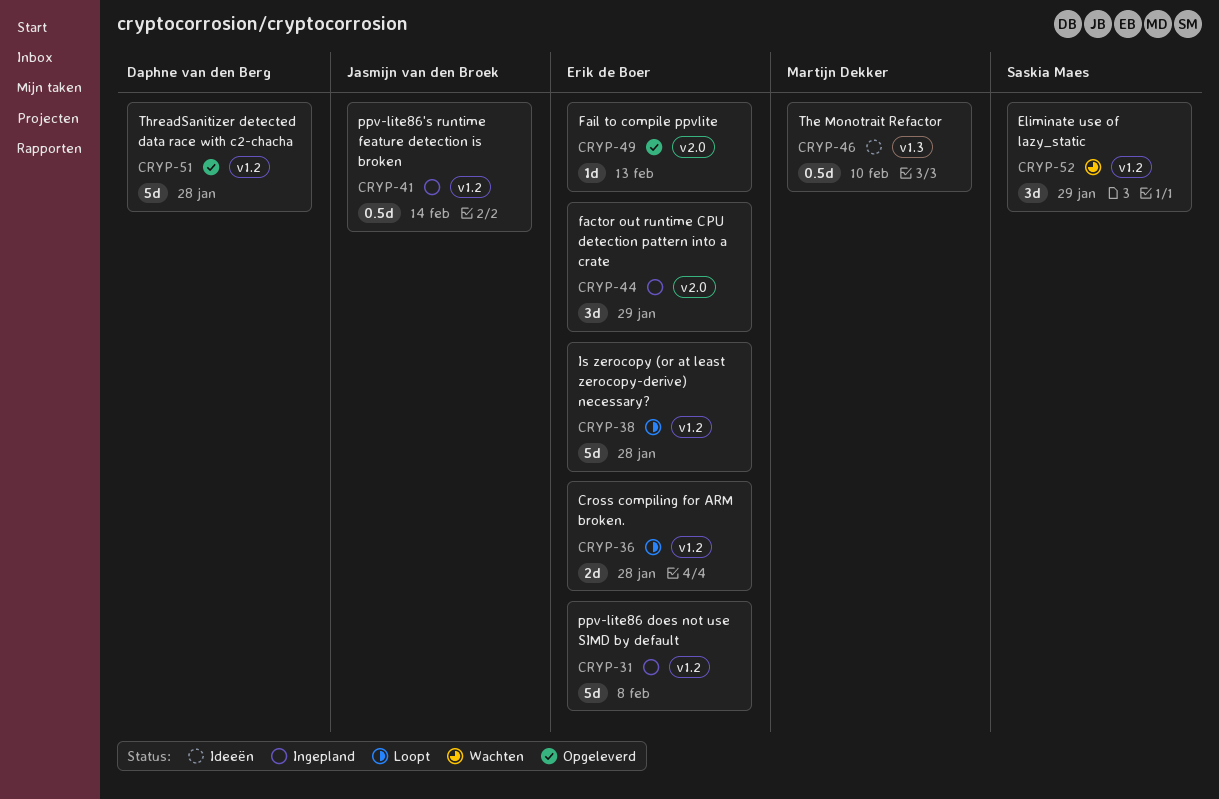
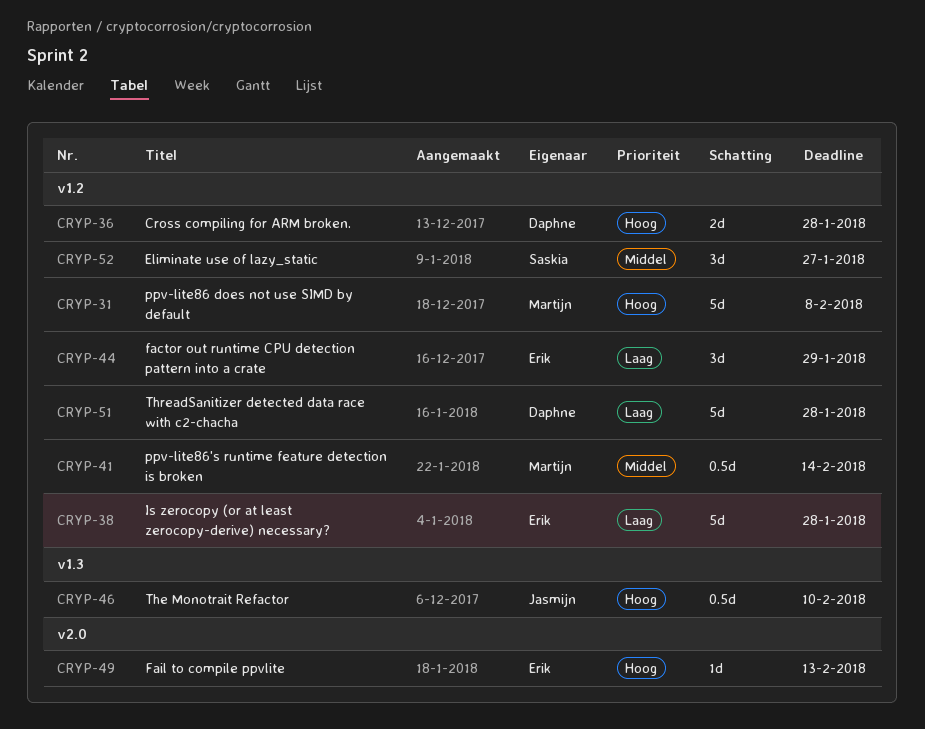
CRYP-31, owner: Erik de Boer -> Martijn Dekker
CRYP-36, owner: Erik de Boer -> Daphne van den Berg
CRYP-41, owner: Jasmijn van den Broek -> Martijn Dekker
CRYP-44, label: v2.0 -> v1.2
CRYP-46, owner: Martijn Dekker -> Jasmijn van den Broek
CRYP-52, due: Jan 29 -> Jan 27

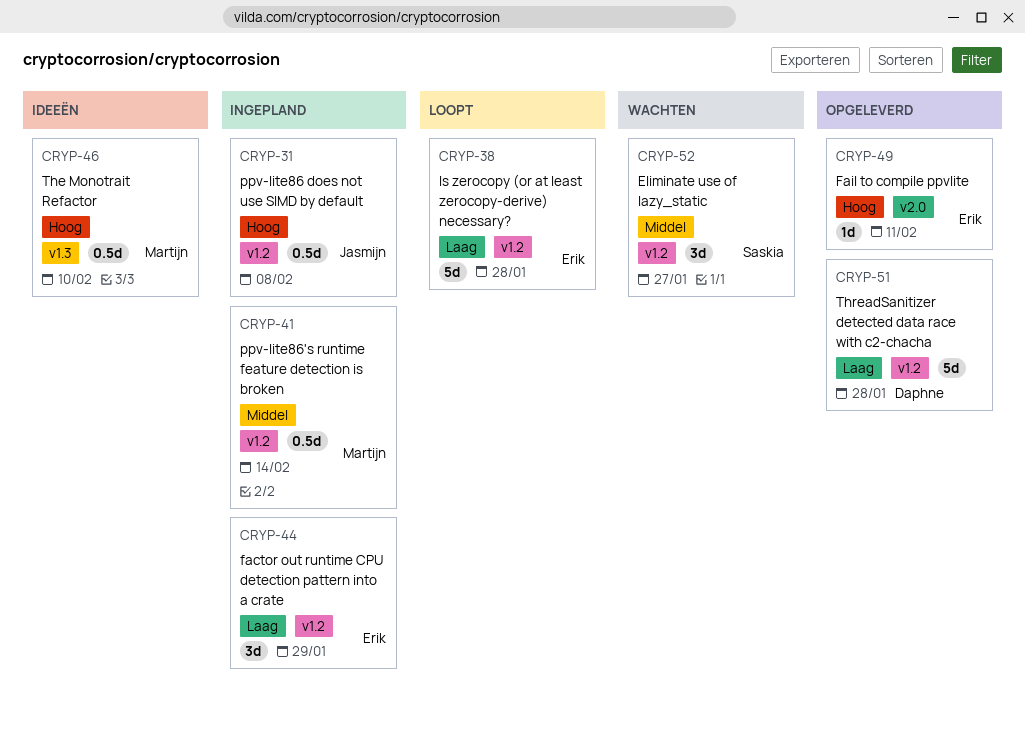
CRYP-31, owner: Martijn -> Jasmijn
CRYP-31, estimate: 5d -> 0.5d
CRYP-36: present -> none
CRYP-46, owner: Jasmijn -> Martijn
CRYP-49, due: Feb 13 -> Feb 11

